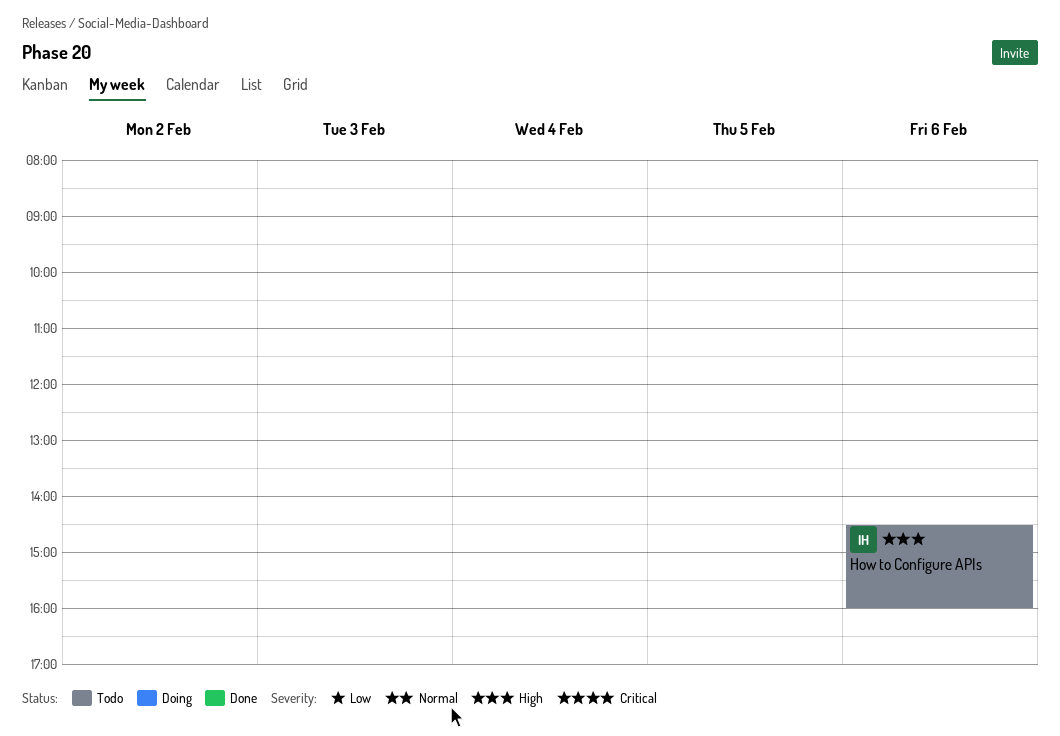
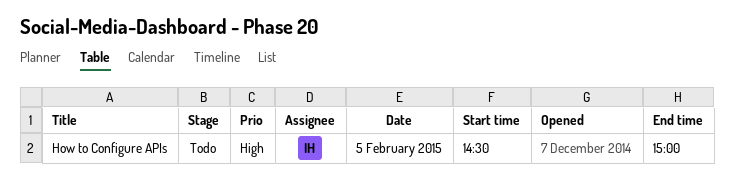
How to Configure APIs, day: Feb 6 -> Feb 5
How to Configure APIs, ends: 16:00 -> 15:00

